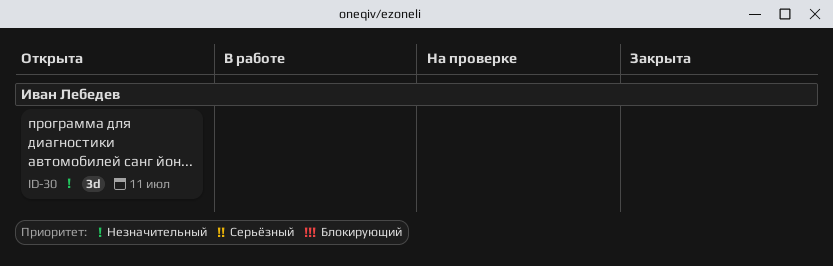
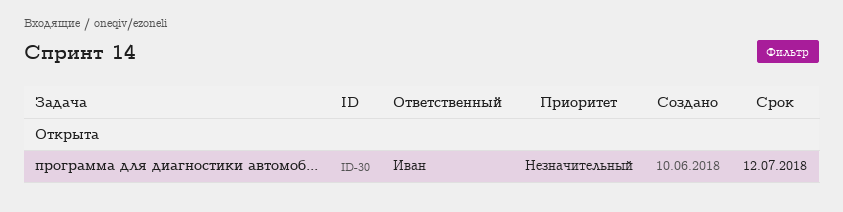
ID-30, due: Jul 11 -> Jul 12

